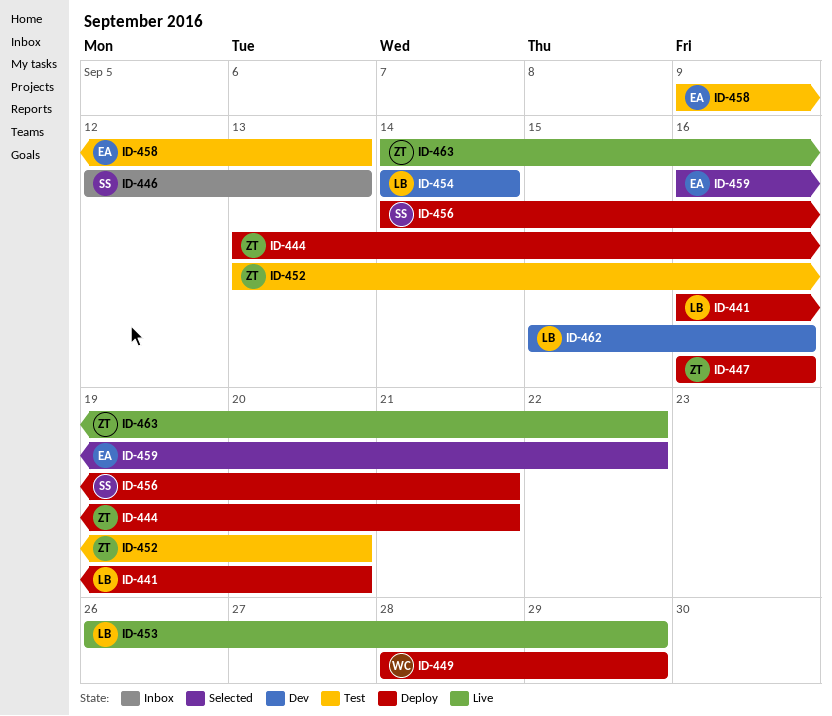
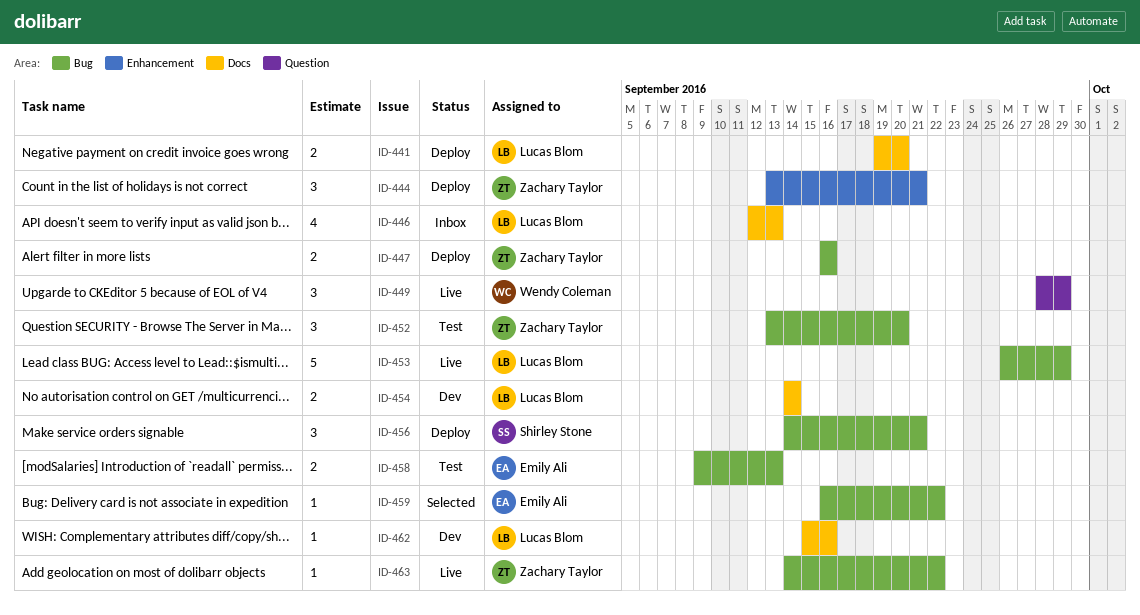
ID-441, start: Sep 16 -> Sep 19
ID-446, owner: Shirley Stone -> Lucas Blom
ID-449, status: Deploy -> Live

